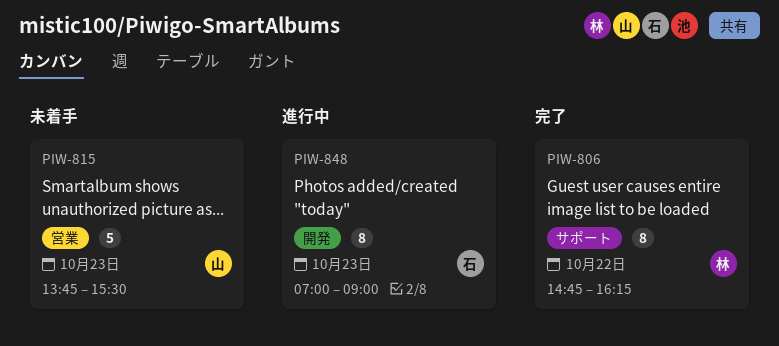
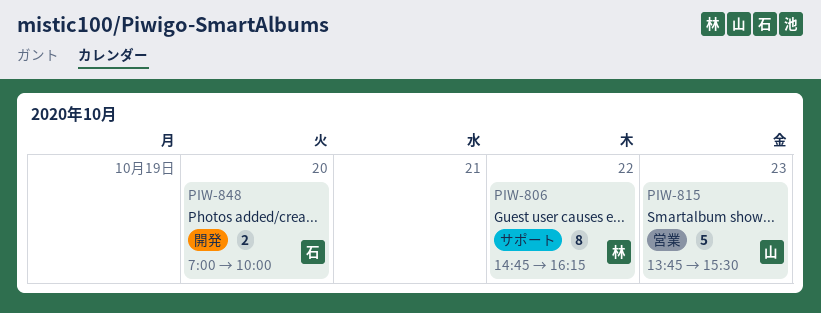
PIW-848, estimate: 8 -> 2
PIW-848, day: Oct 23 -> Oct 20
PIW-848, ends: 09:00 -> 10:00

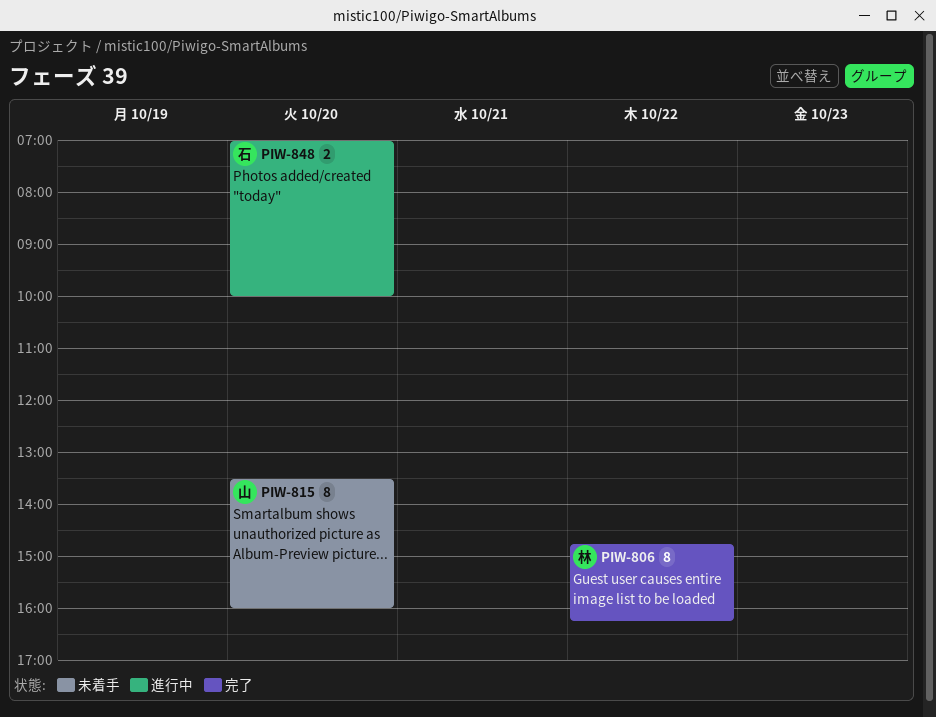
PIW-815, estimate: 5 -> 8
PIW-815, day: Oct 23 -> Oct 20
PIW-815, begins: 13:45 -> 13:30
PIW-815, ends: 15:30 -> 16:00

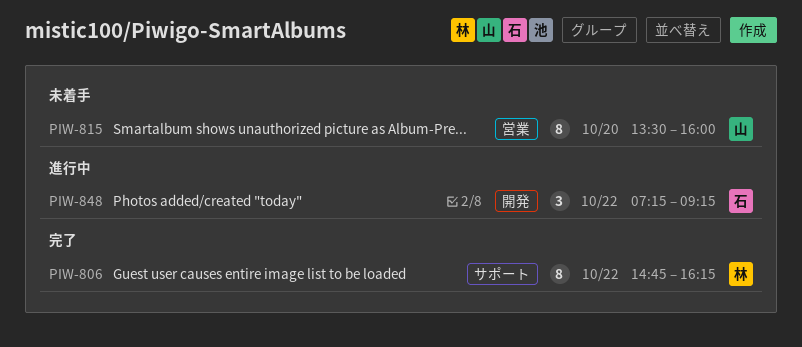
PIW-848, estimate: 2 -> 3
PIW-848, day: Oct 20 -> Oct 22
PIW-848, begins: 07:00 -> 07:15
PIW-848, ends: 10:00 -> 09:15

